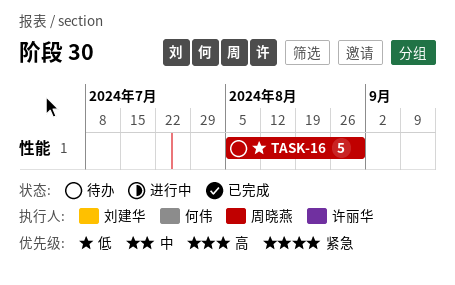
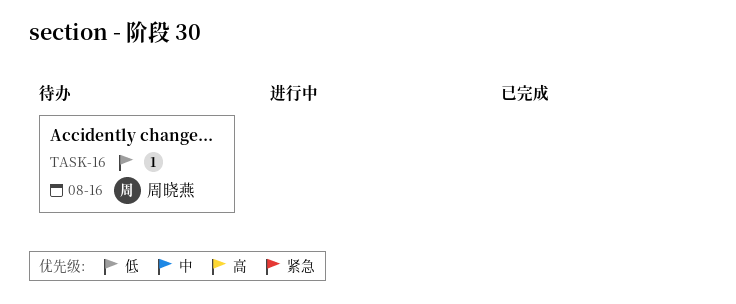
TASK-16, estimate: 5 -> 1
TASK-16, due: Aug 30 -> Aug 16

